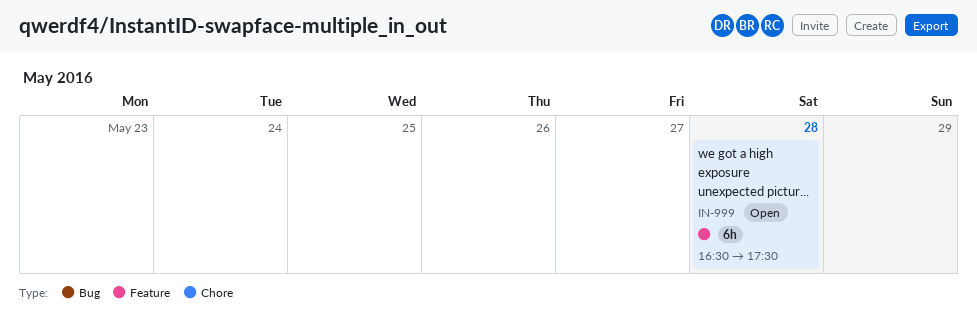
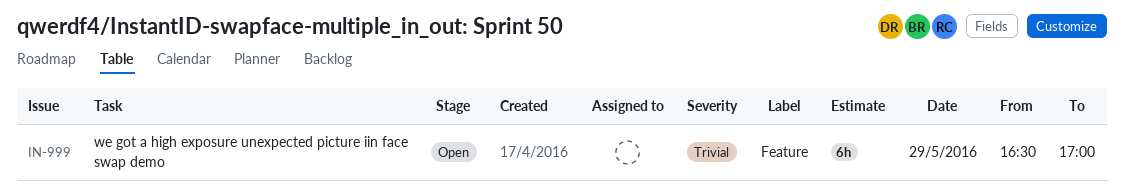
IN-999, day: May 28 -> May 29
IN-999, ends: 17:30 -> 17:00

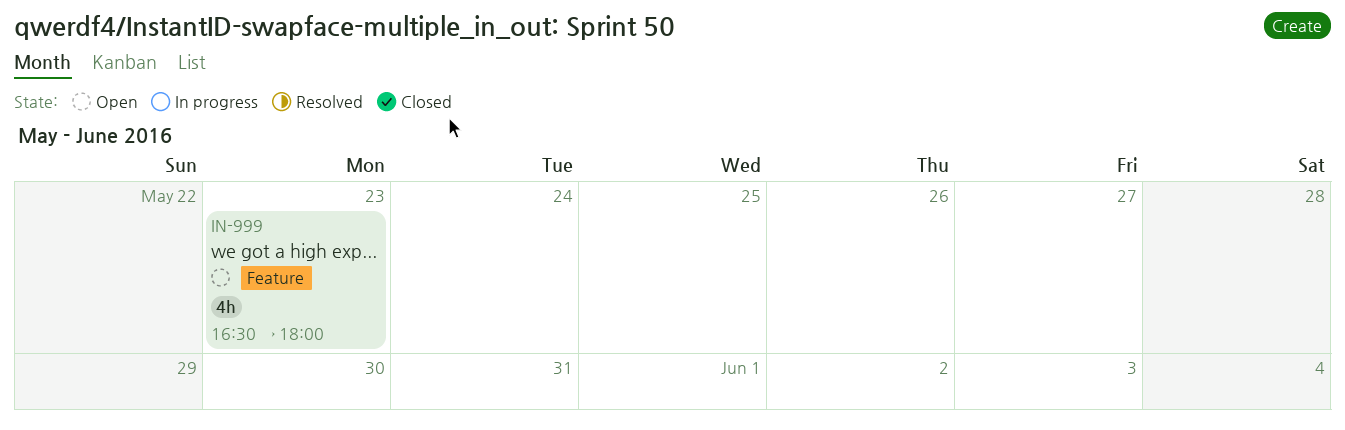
IN-999, estimate: 6h -> 4h
IN-999, day: May 29 -> May 23
IN-999, ends: 17:00 -> 18:00

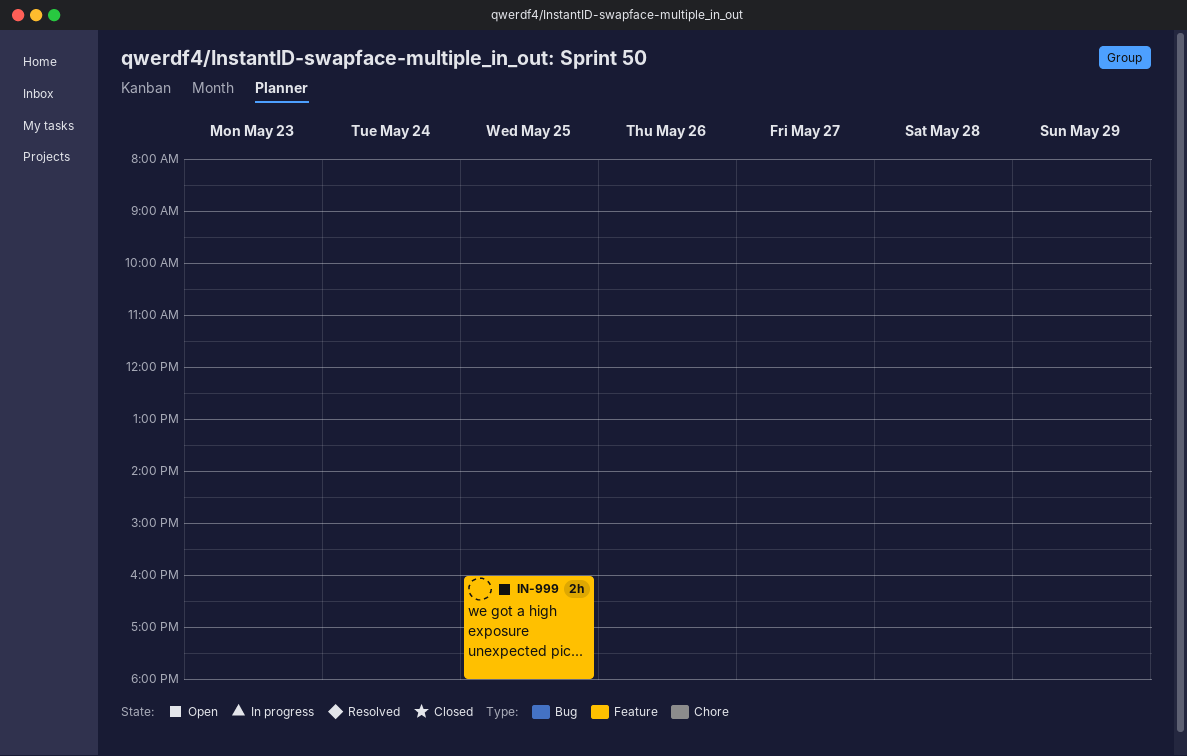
IN-999, estimate: 4h -> 2h
IN-999, day: May 23 -> May 25
IN-999, begins: 16:30 -> 16:00

